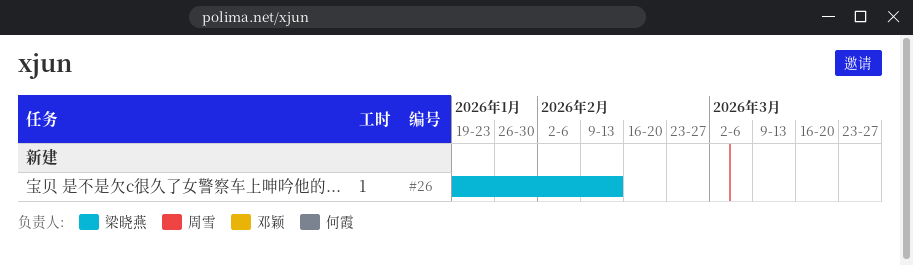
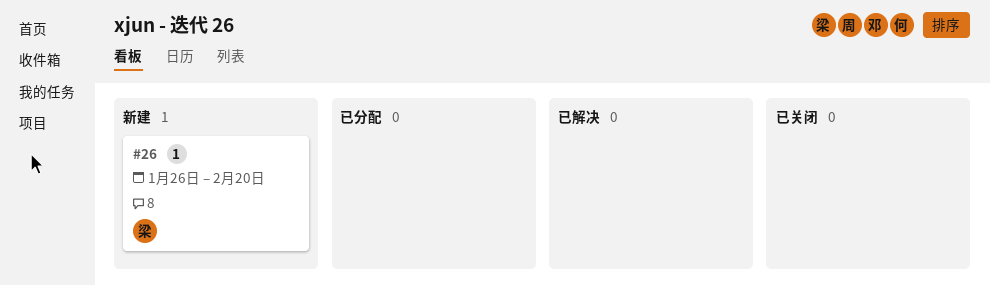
#26, start: Jan 19 -> Jan 26
#26, due: Feb 13 -> Feb 20

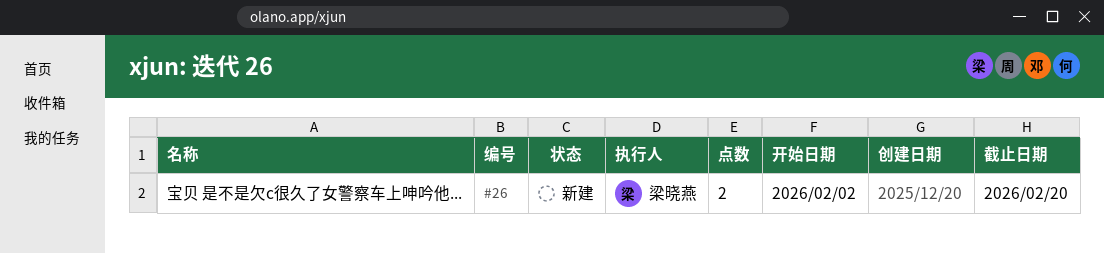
#26, estimate: 1 -> 2
#26, start: Jan 26 -> Feb 2

